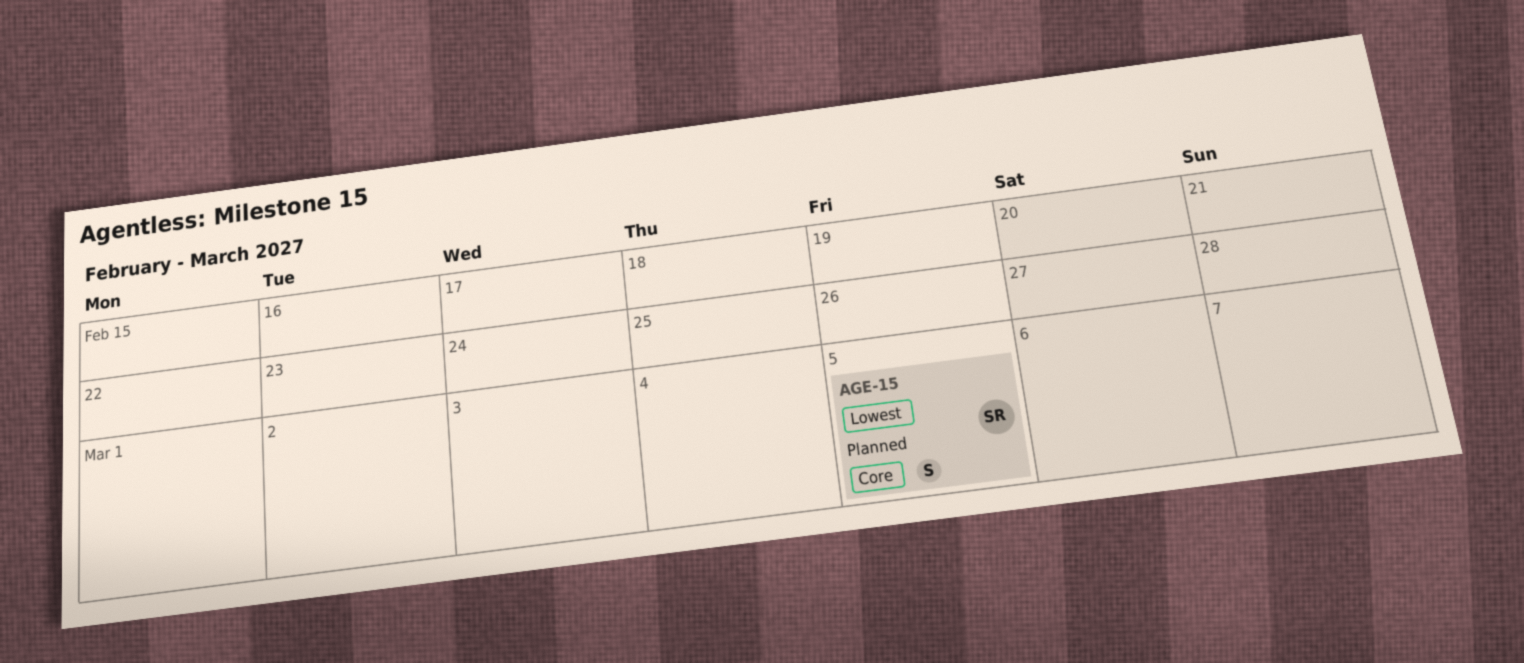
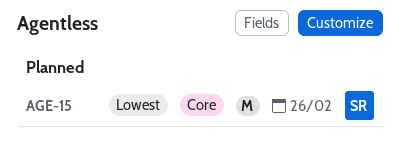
AGE-15, estimate: S -> M
AGE-15, due: Mar 5 -> Feb 26

